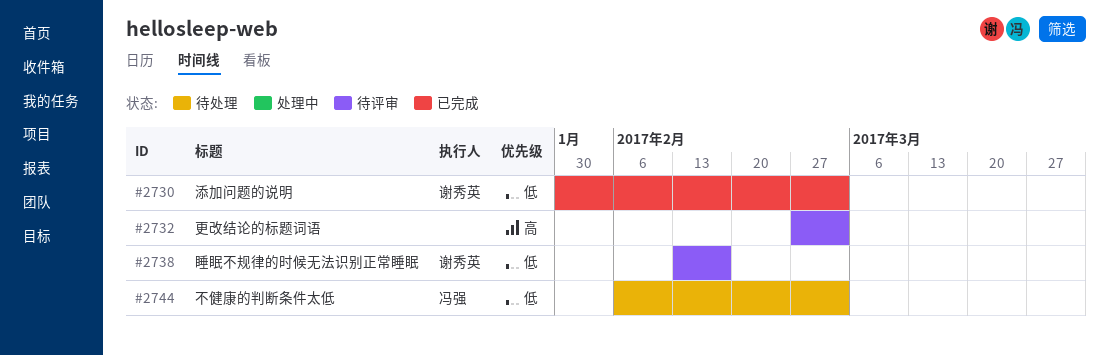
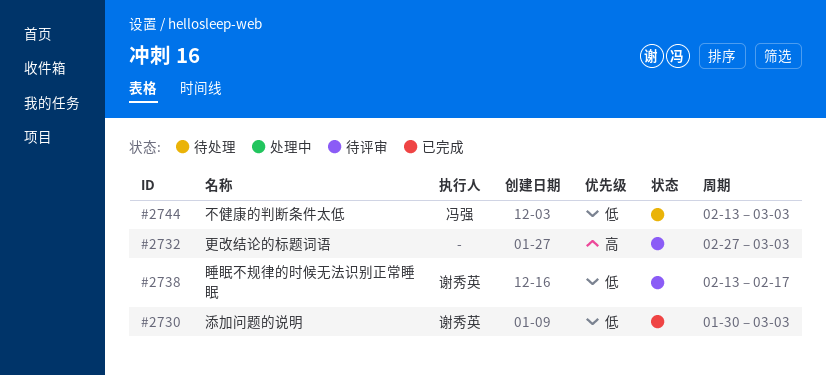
#2744, start: Feb 6 -> Feb 13

